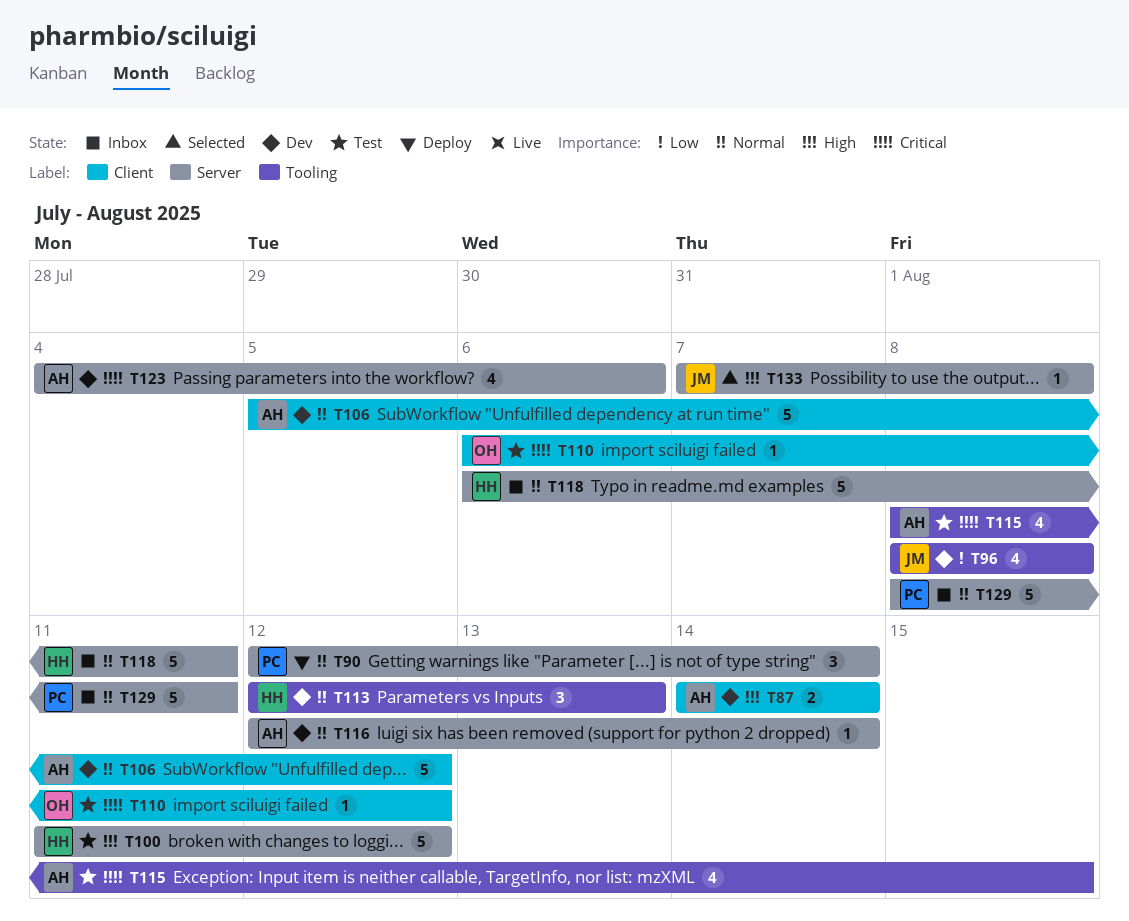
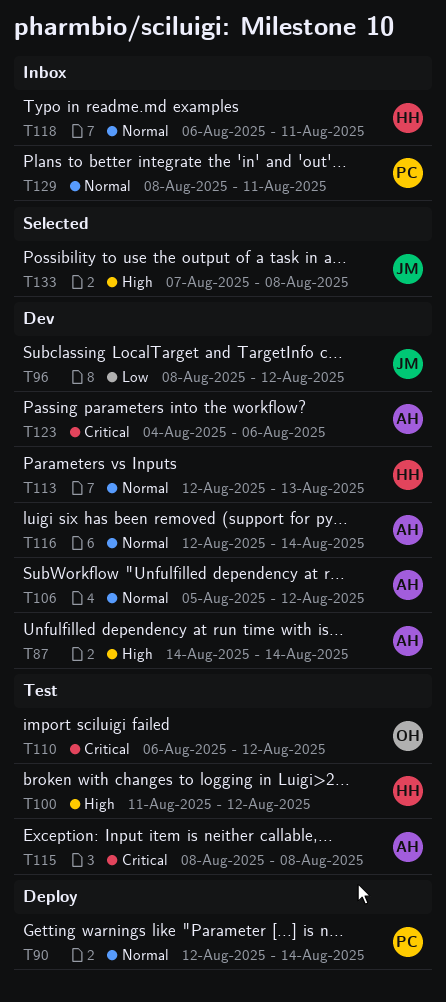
T96, due: Aug 8 -> Aug 12
T115, due: Aug 15 -> Aug 8

